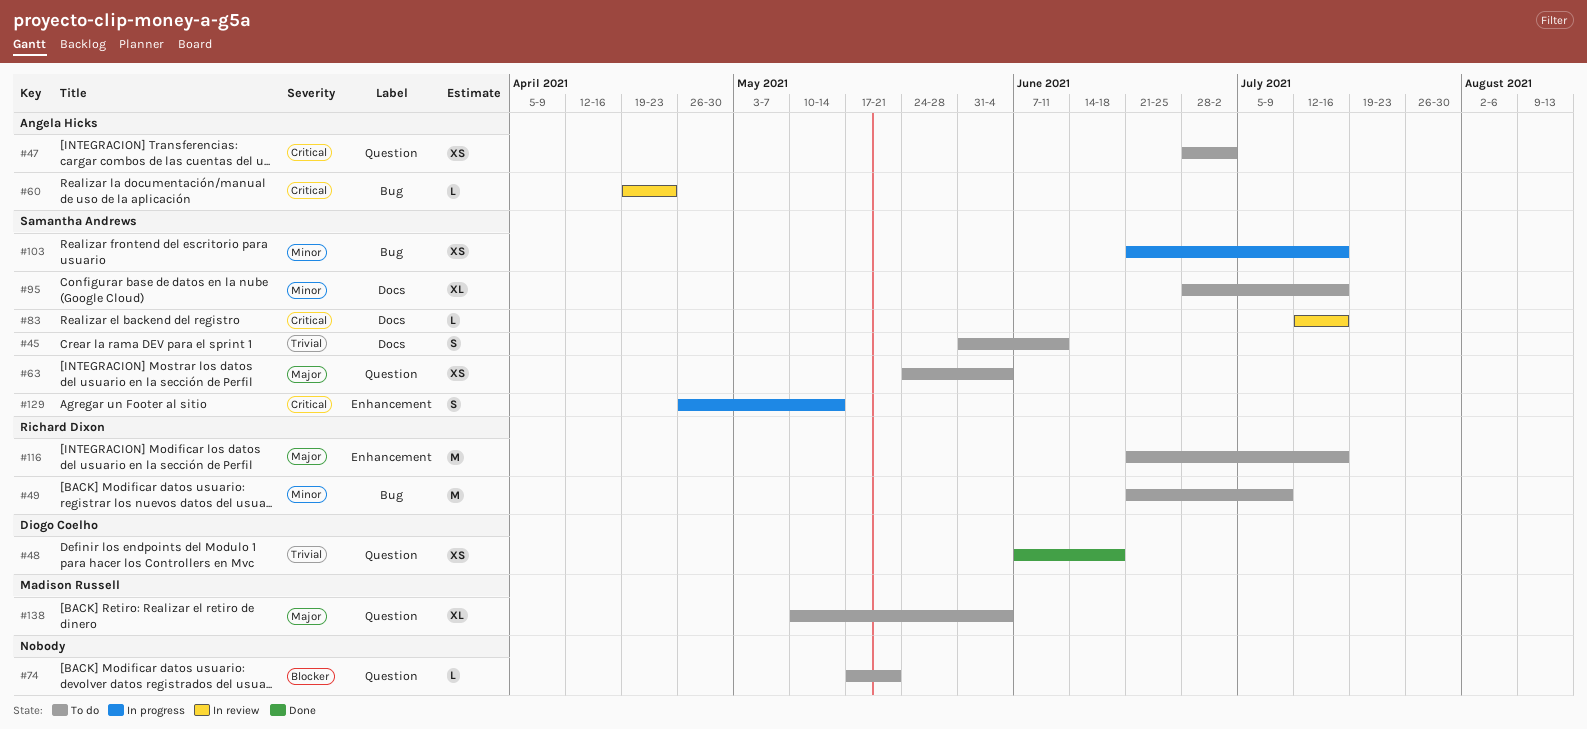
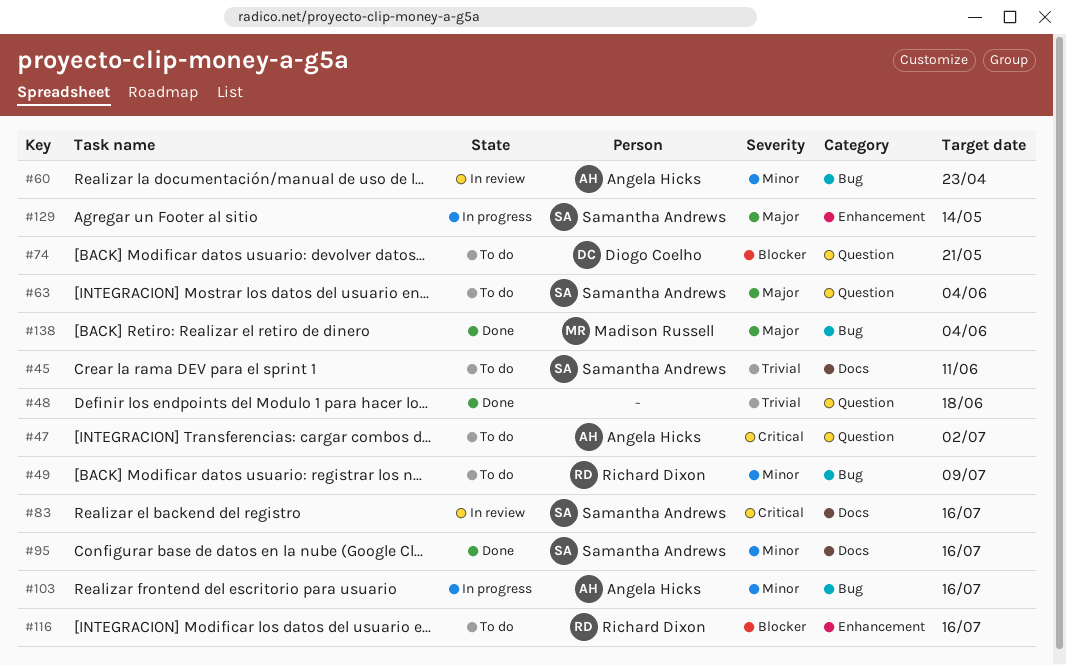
#48, owner: Diogo Coelho -> none
#60, priority: Critical -> Minor
#74, owner: none -> Diogo Coelho
#95, status: To do -> Done
#103, owner: Samantha Andrews -> Angela Hicks
#116, priority: Major -> Blocker
#129, priority: Critical -> Major
#138, status: To do -> Done
#138, label: Question -> Bug

